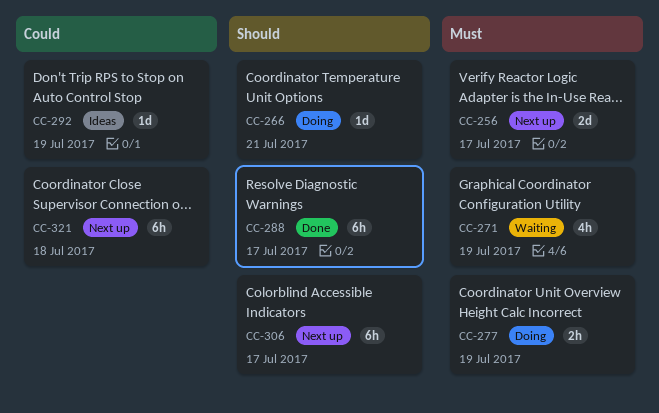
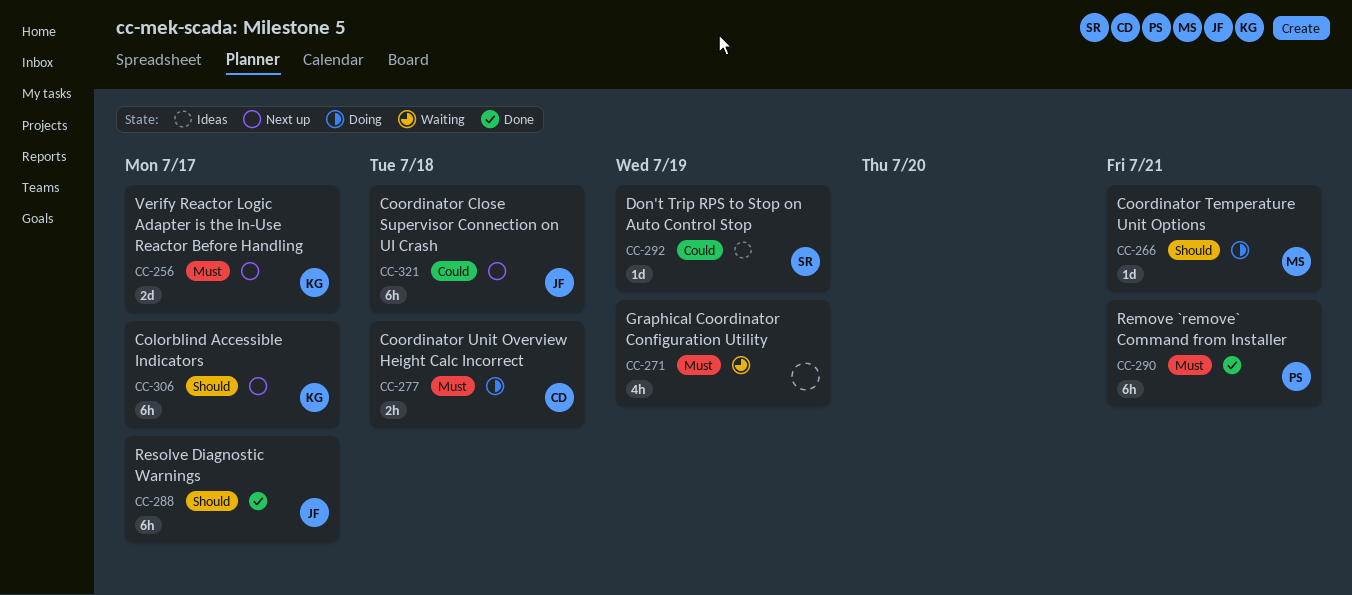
CC-277, due: Jul 19 -> Jul 18
CC-290: none -> present

